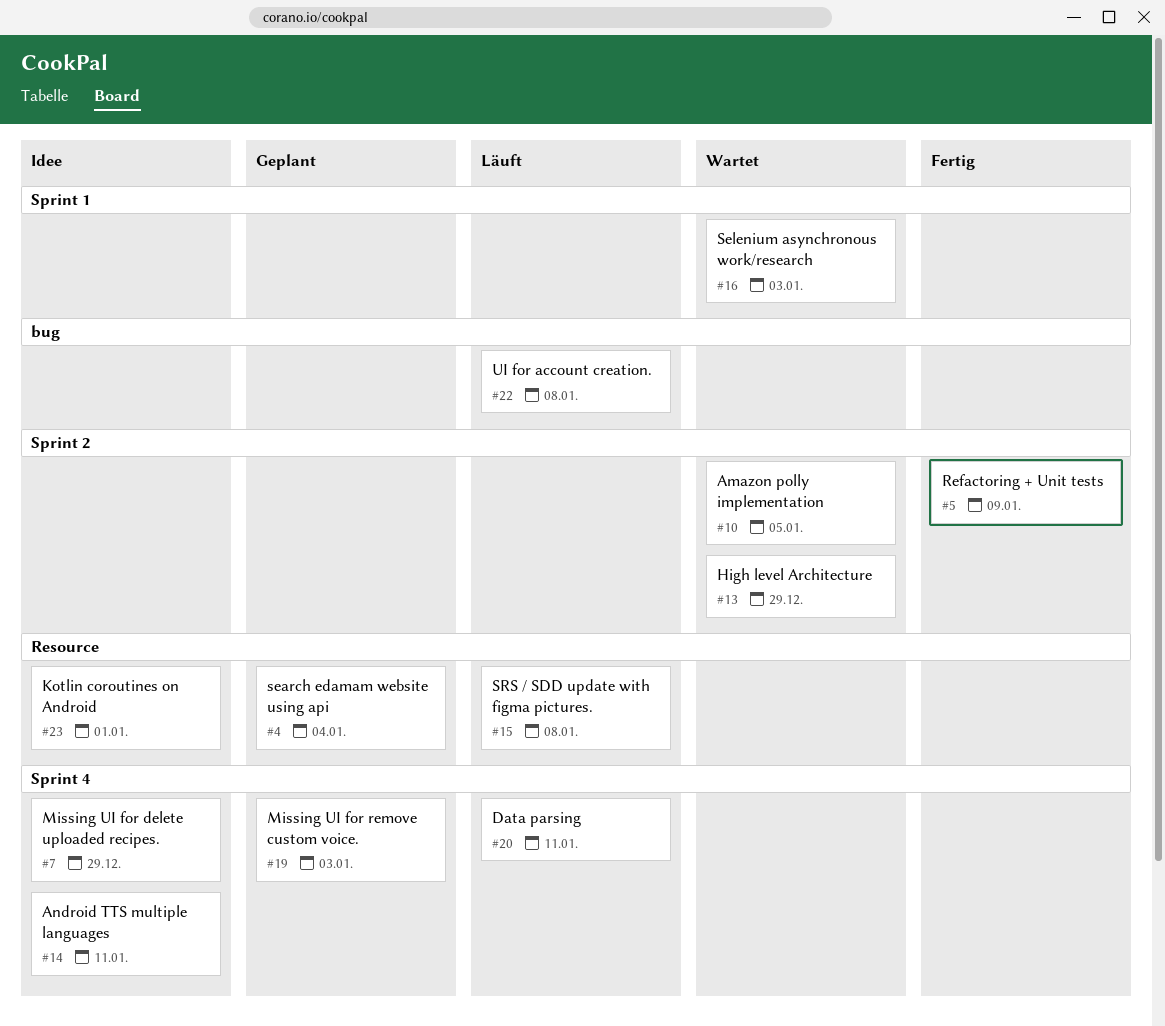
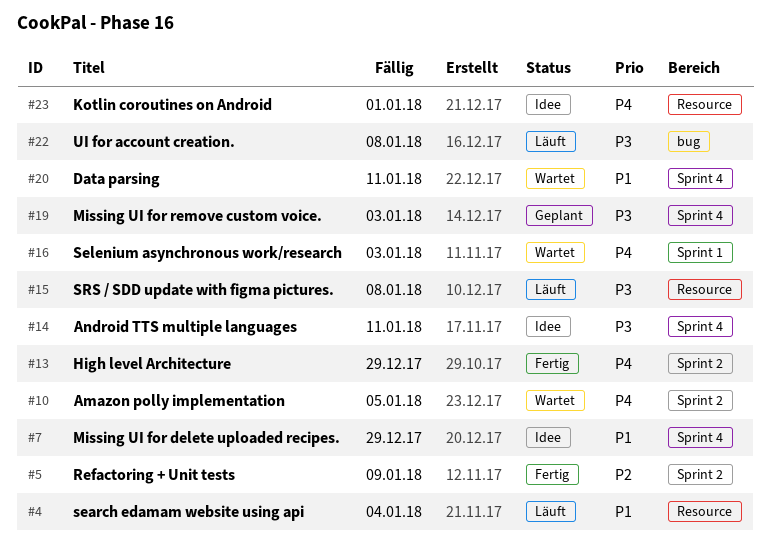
#4, status: Geplant -> Läuft
#13, status: Wartet -> Fertig
#20, status: Läuft -> Wartet

